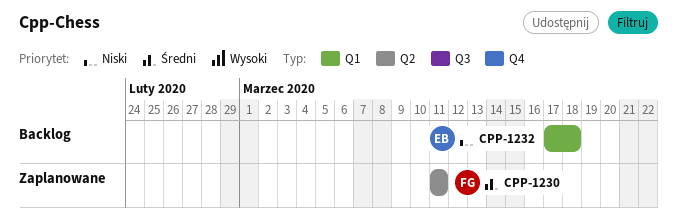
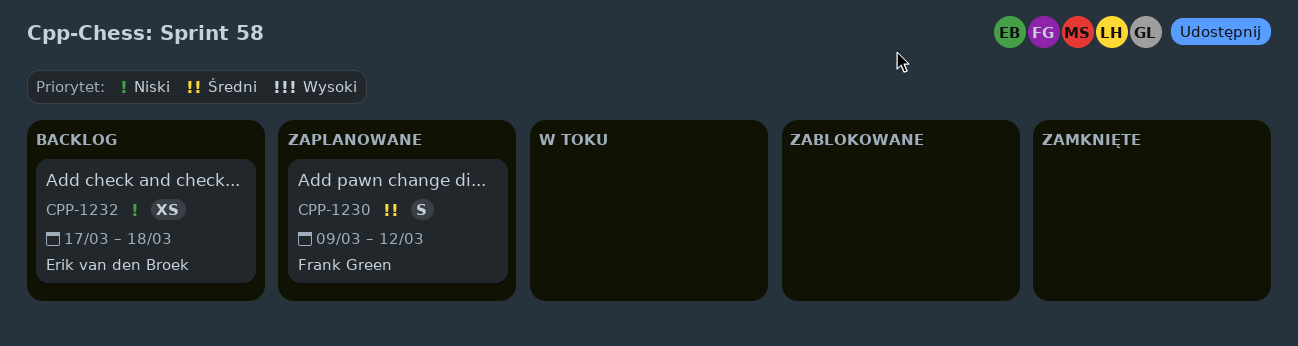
CPP-1230, start: Mar 11 -> Mar 9
CPP-1230, due: Mar 11 -> Mar 12

